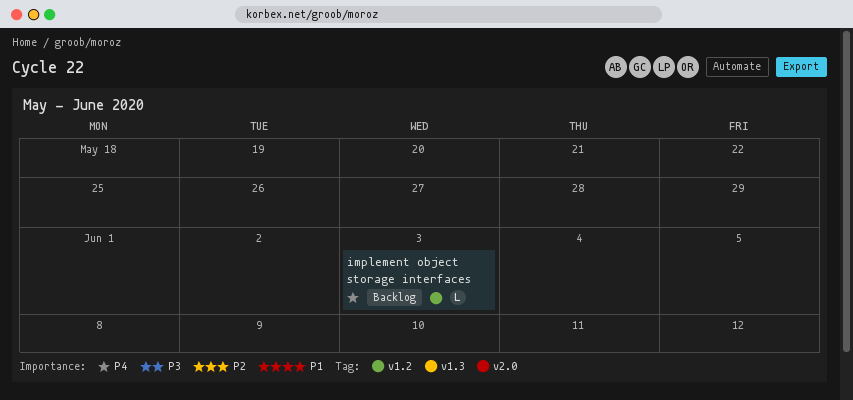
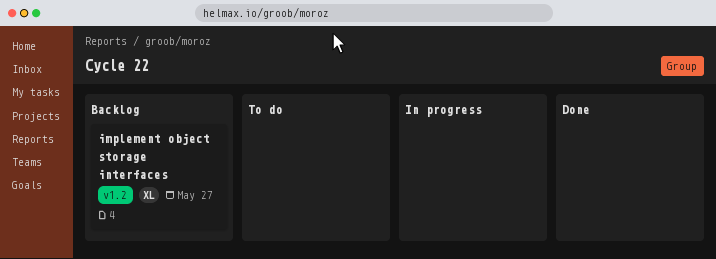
implement object storage interfaces, estimate: L -> XL
implement object storage interfaces, due: Jun 3 -> May 27

